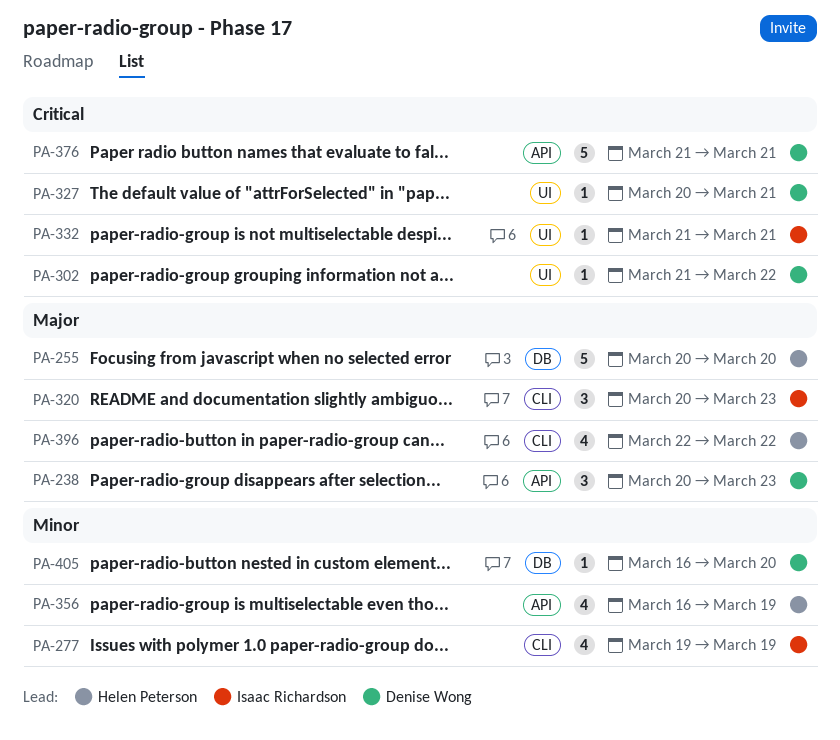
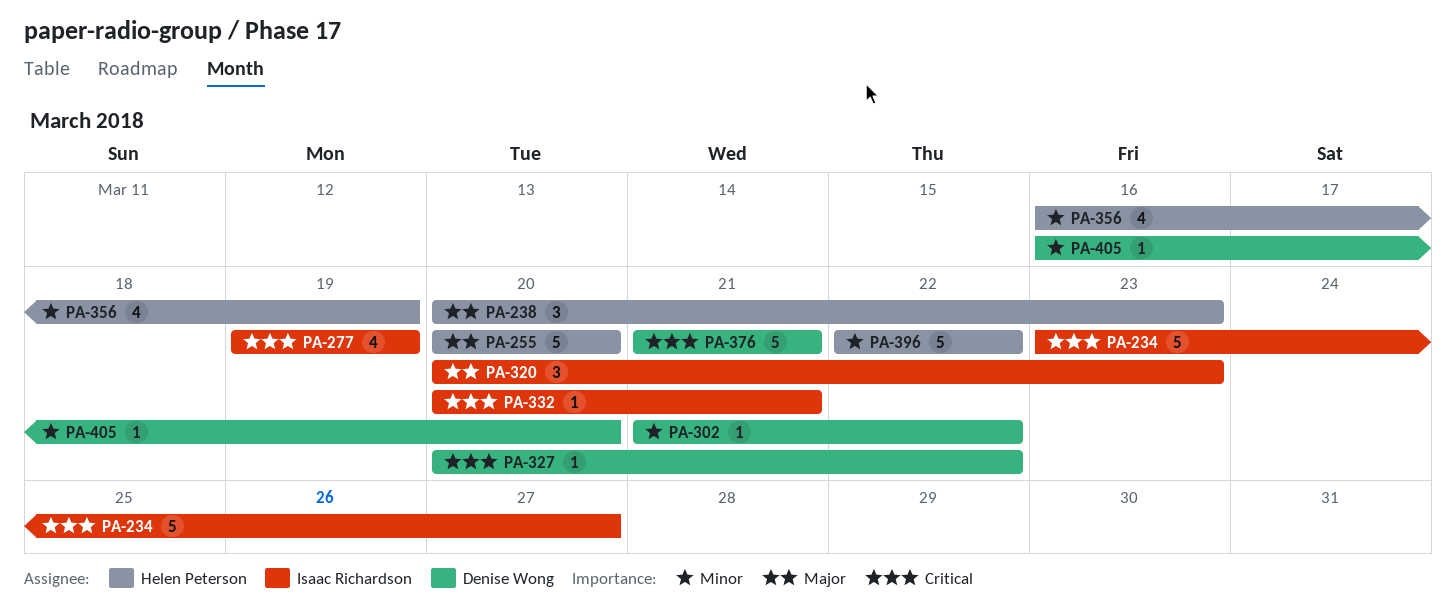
PA-234: none -> present
PA-238, owner: Denise Wong -> Helen Peterson
PA-277, priority: Minor -> Critical
PA-302, priority: Critical -> Minor
PA-327, due: Mar 21 -> Mar 22
PA-332, start: Mar 21 -> Mar 20
PA-396, priority: Major -> Minor
PA-396, estimate: 4 -> 5

